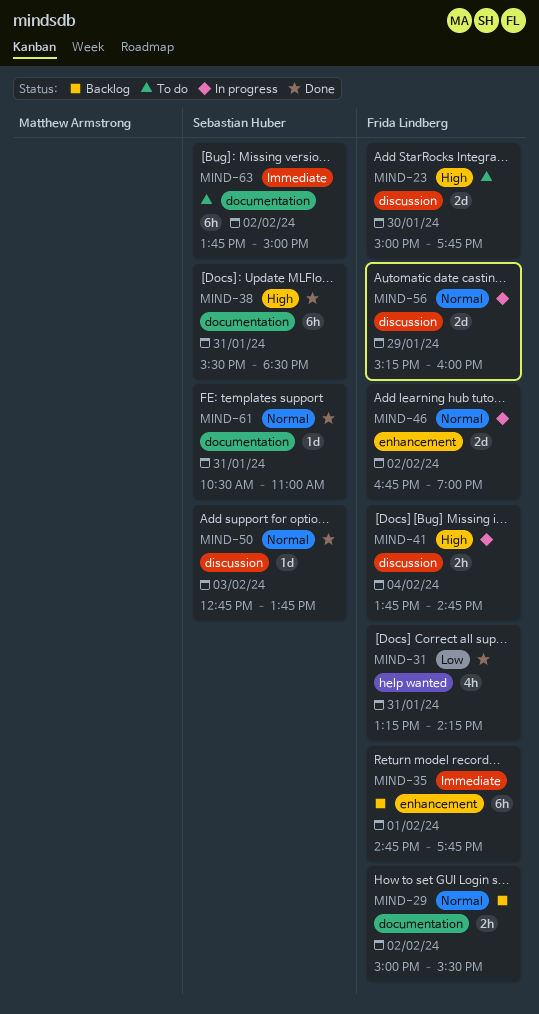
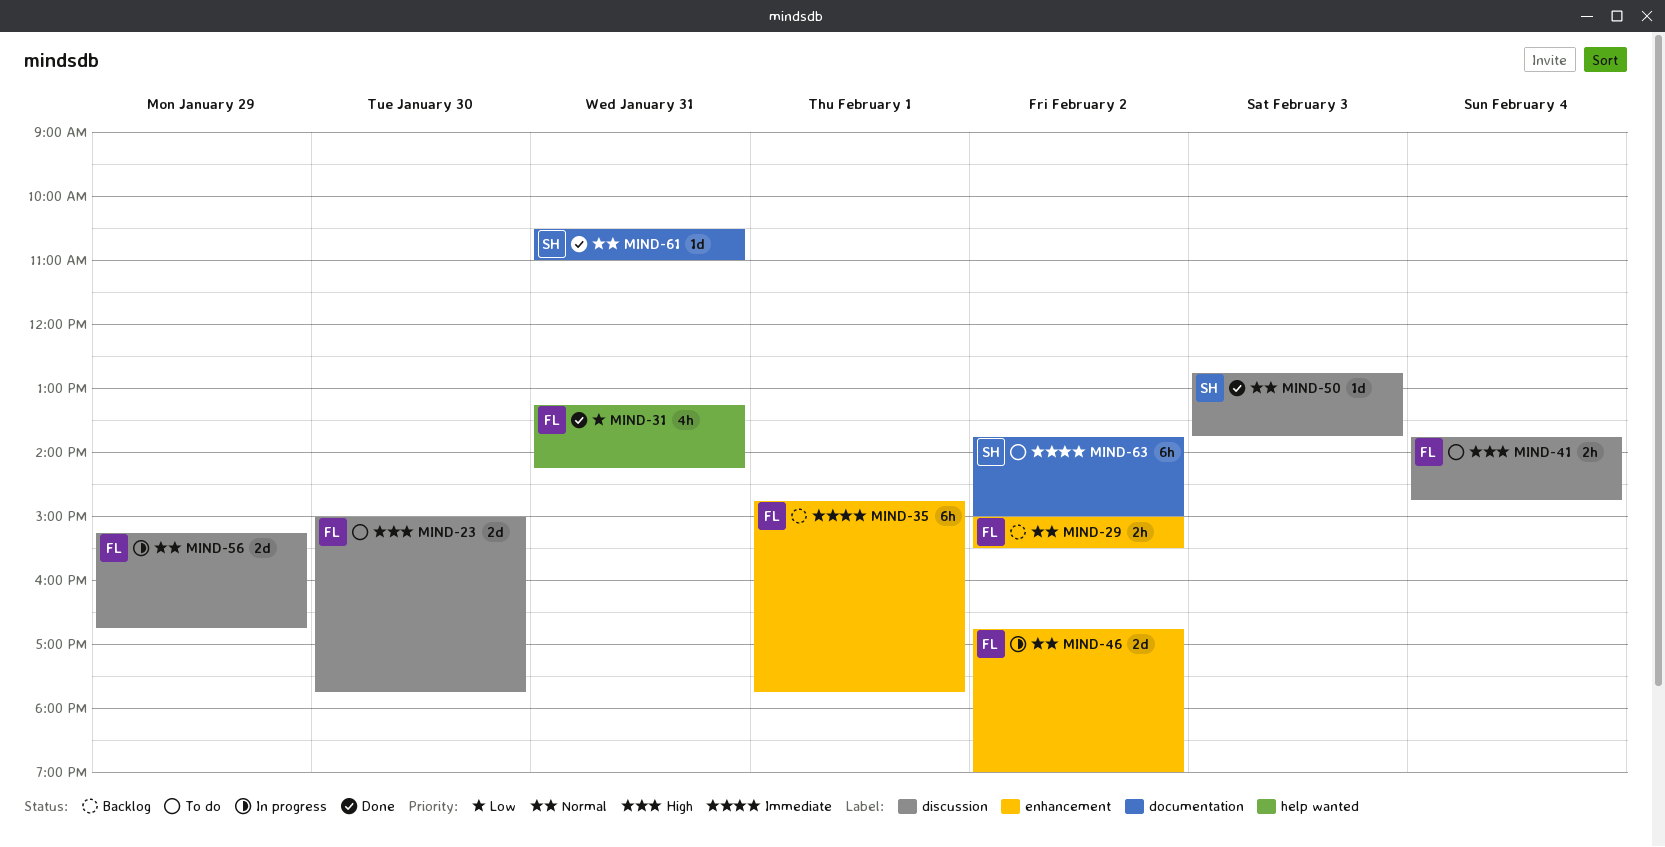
MIND-29, label: documentation -> enhancement
MIND-38: present -> none
MIND-41, status: In progress -> To do
MIND-56, ends: 16:00 -> 16:45

